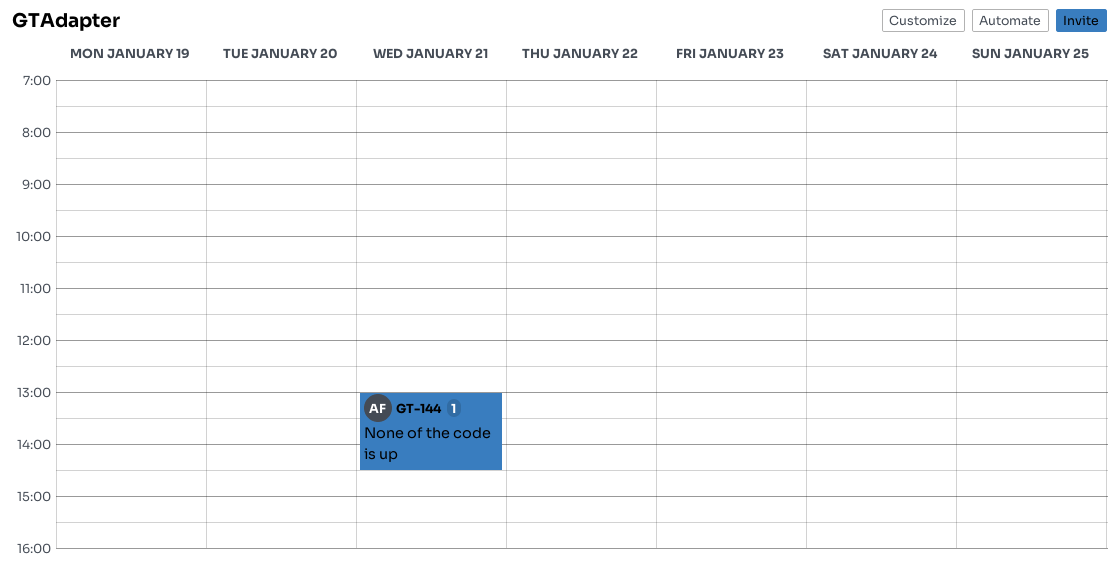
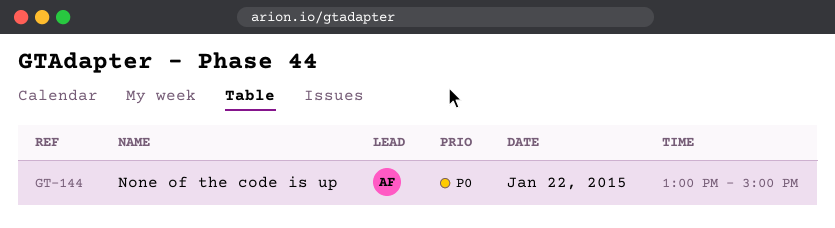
GT-144, day: Jan 21 -> Jan 22
GT-144, ends: 14:30 -> 15:00

